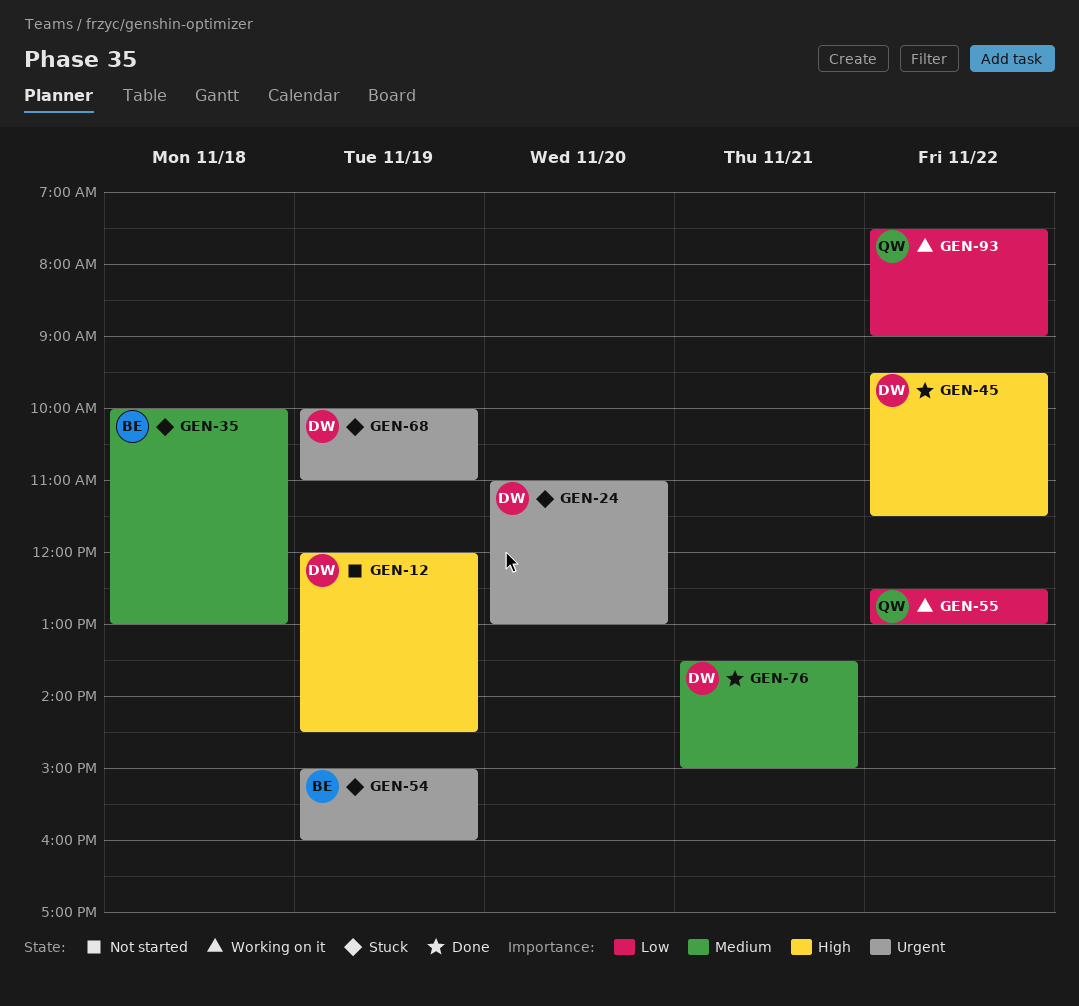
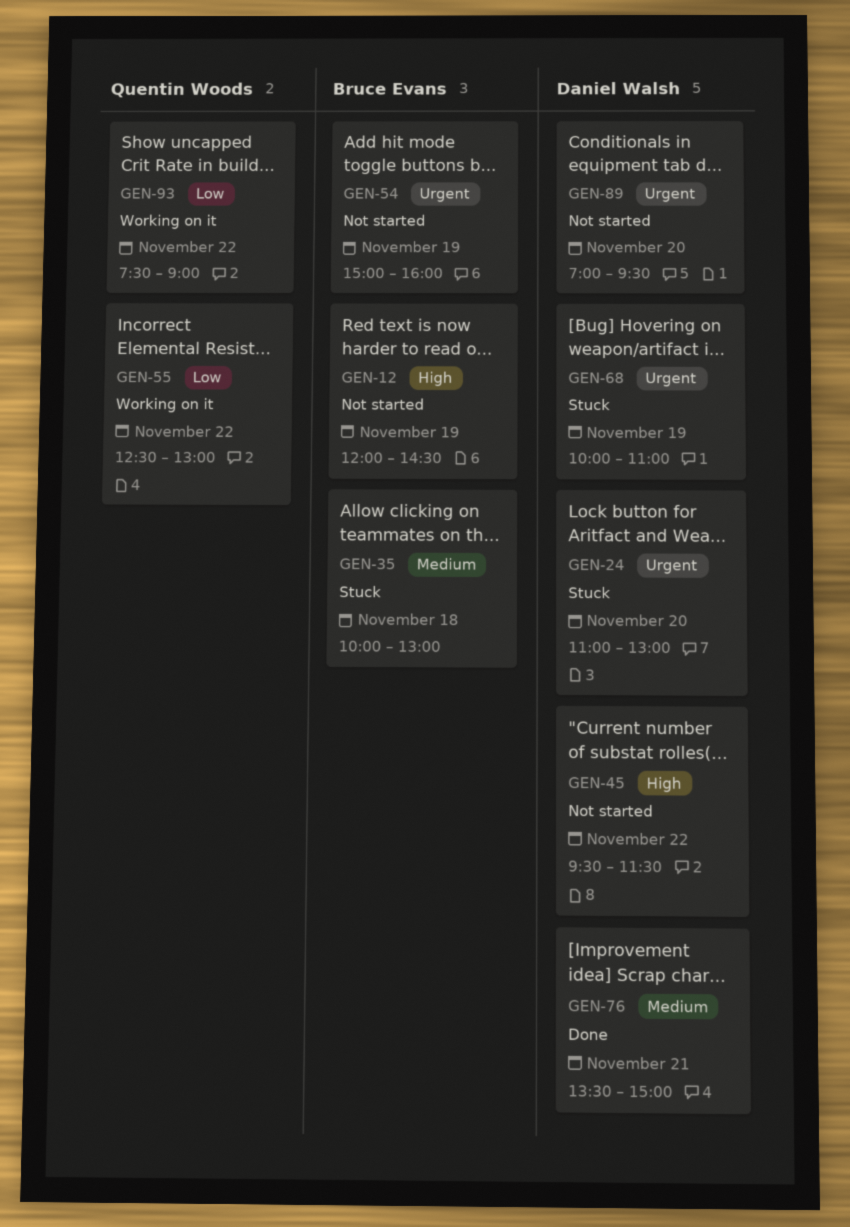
GEN-12, owner: Daniel Walsh -> Bruce Evans
GEN-45, status: Done -> Not started
GEN-54, status: Stuck -> Not started
GEN-89: none -> present

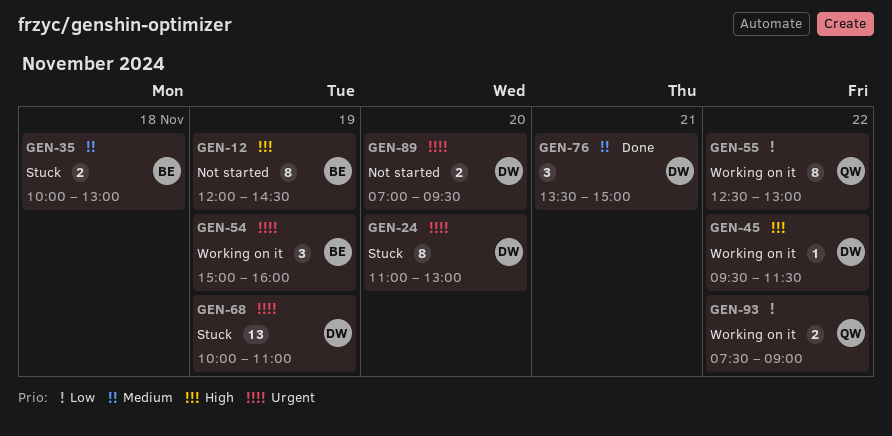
GEN-45, status: Not started -> Working on it
GEN-54, status: Not started -> Working on it

